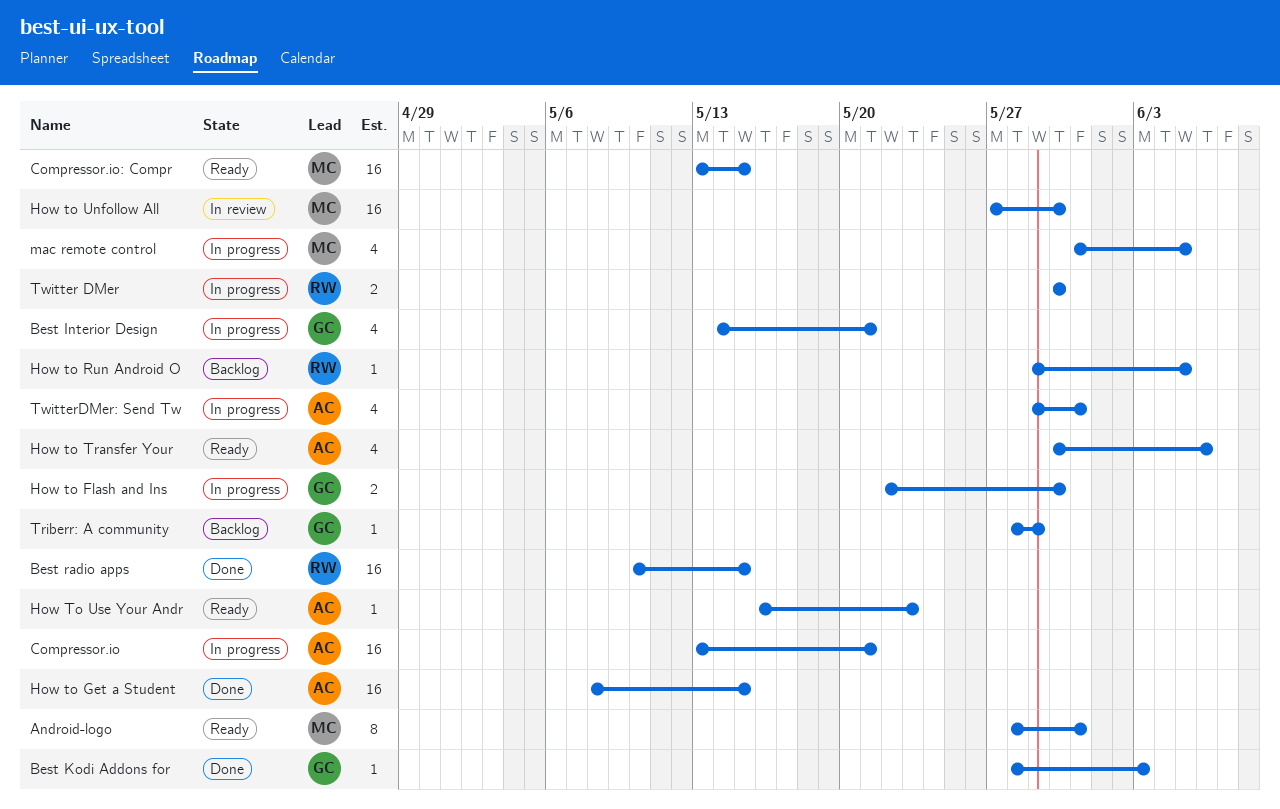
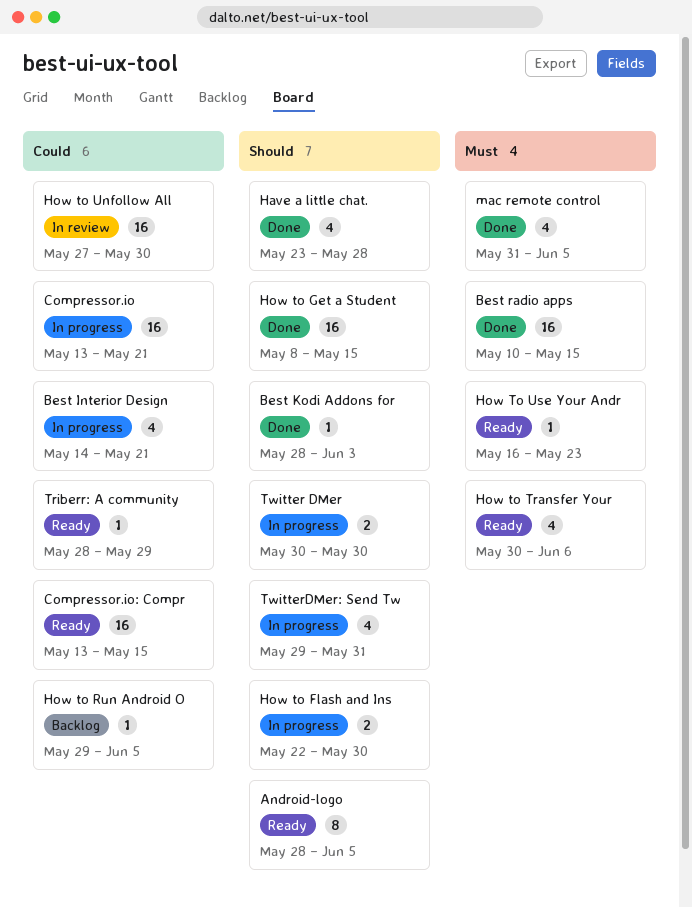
Android-logo, due: May 31 -> Jun 5
Have a little chat.: none -> present
mac remote control, status: In progress -> Done
Triberr: A community, status: Backlog -> Ready

